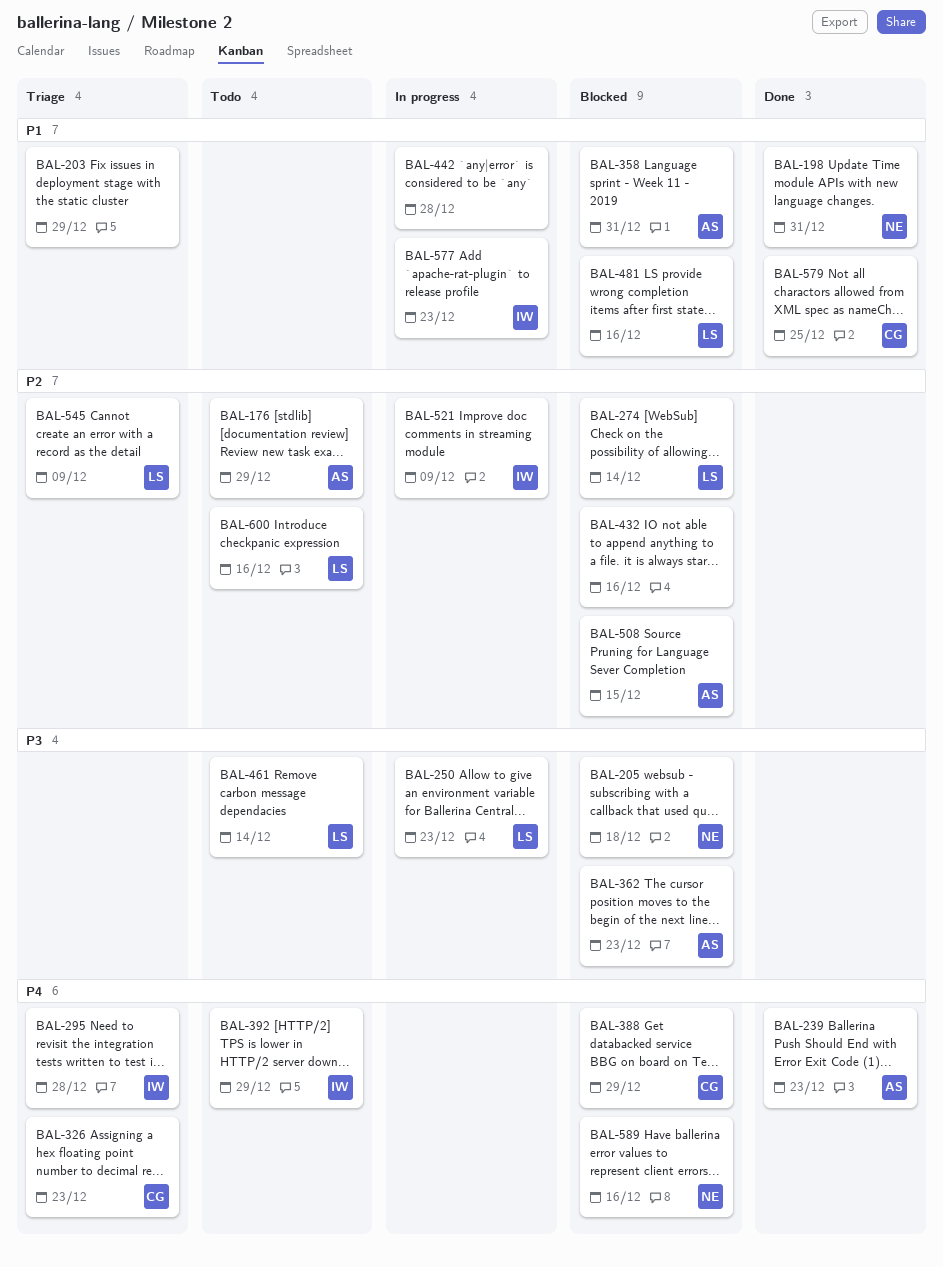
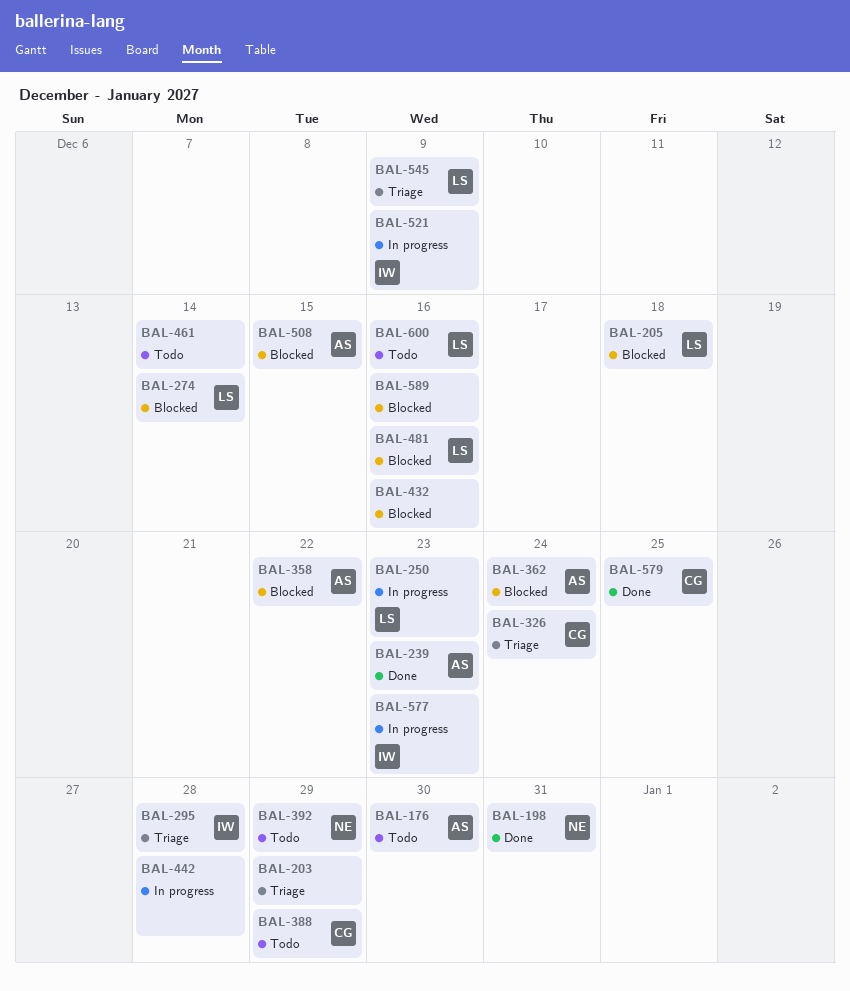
BAL-176, due: Dec 29 -> Dec 30
BAL-205, owner: NE -> LS
BAL-326, due: Dec 23 -> Dec 24
BAL-358, due: Dec 31 -> Dec 22
BAL-362, due: Dec 23 -> Dec 24
BAL-388, status: Blocked -> Todo
BAL-392, owner: IW -> NE
BAL-461, owner: LS -> none
BAL-589, owner: NE -> none

